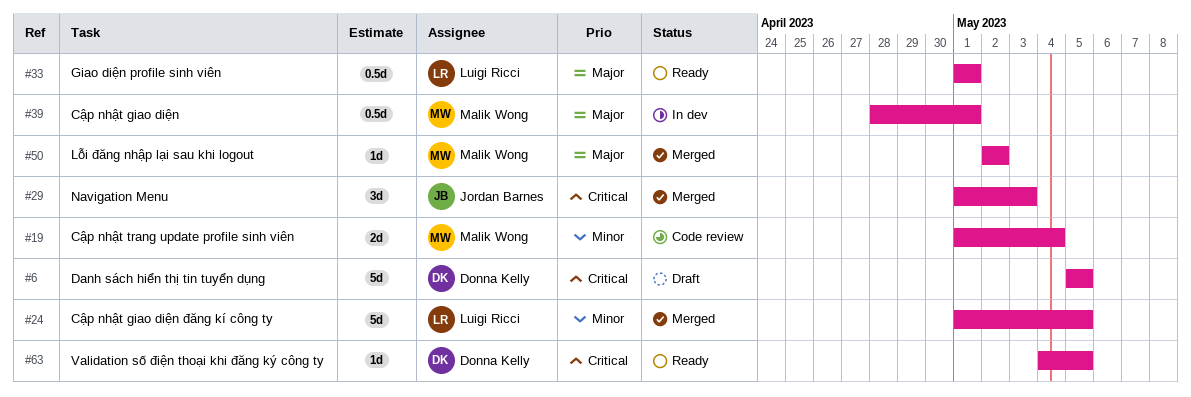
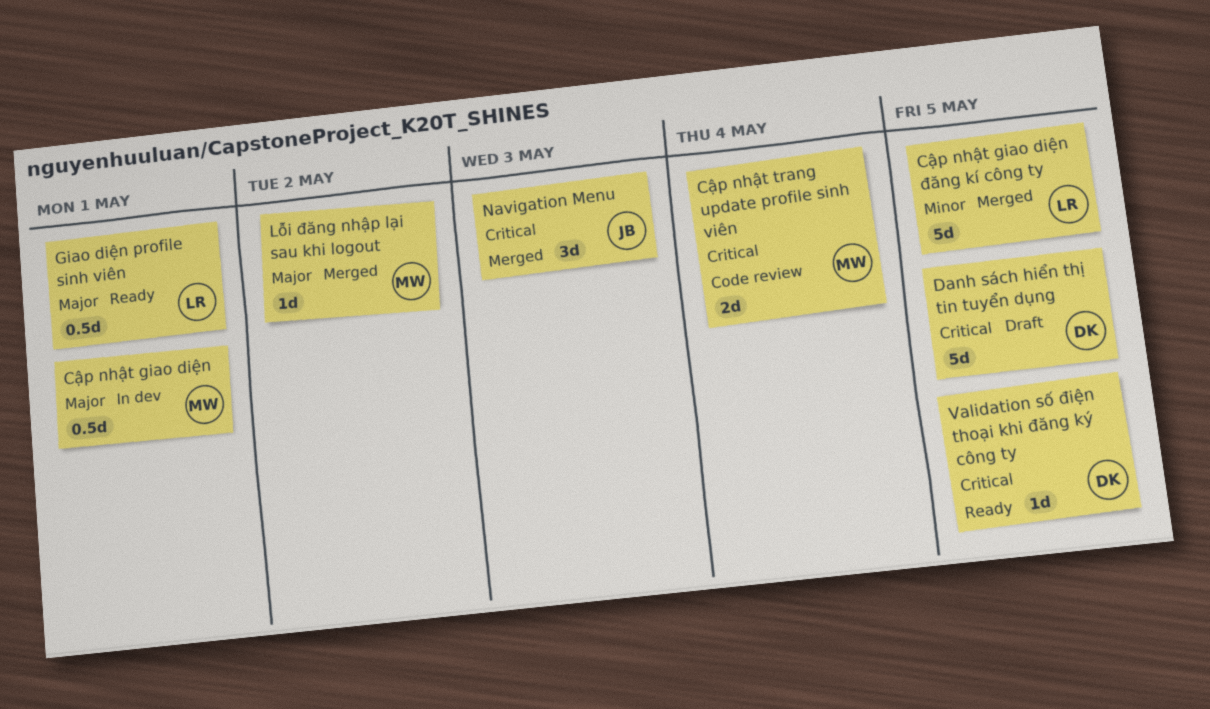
Cập nhật trang update profile sinh viên, priority: Minor -> Critical

